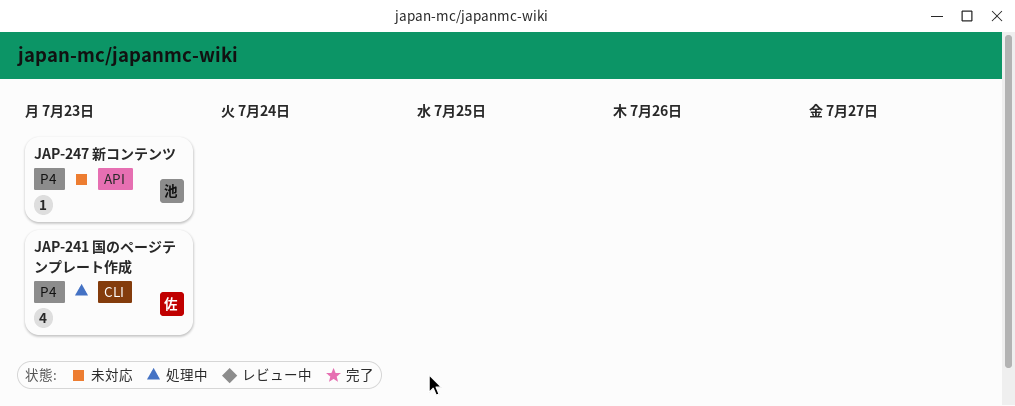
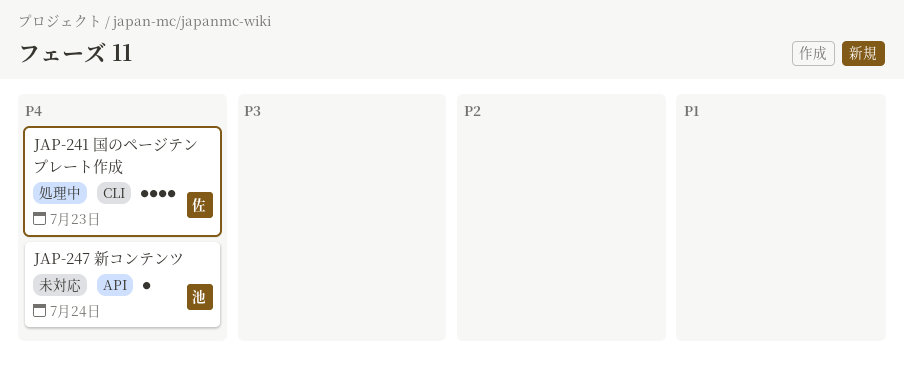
JAP-247, due: Jul 23 -> Jul 24

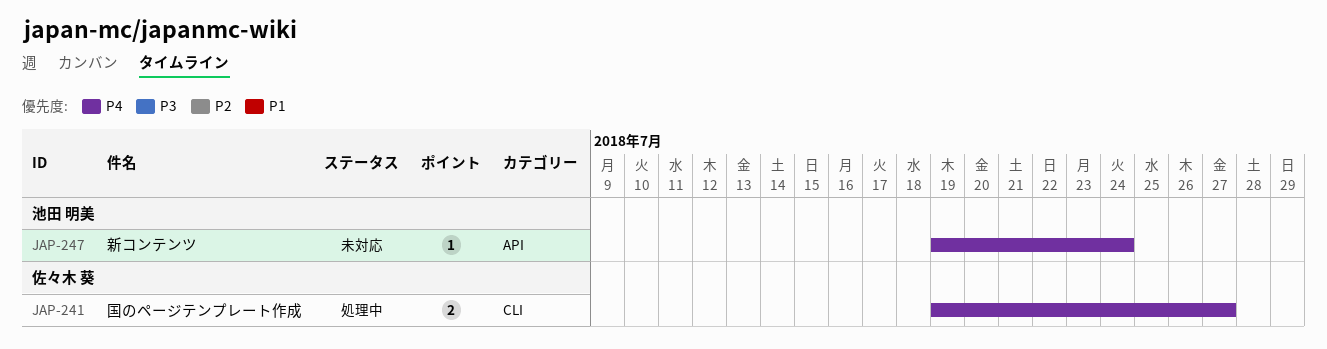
JAP-241, estimate: 4 -> 2
JAP-241, due: Jul 23 -> Jul 27

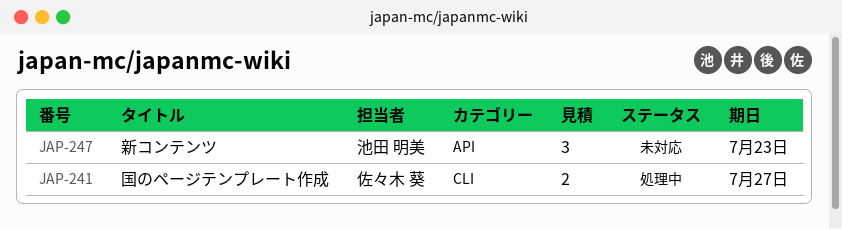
JAP-247, estimate: 1 -> 3
JAP-247, due: Jul 24 -> Jul 23

